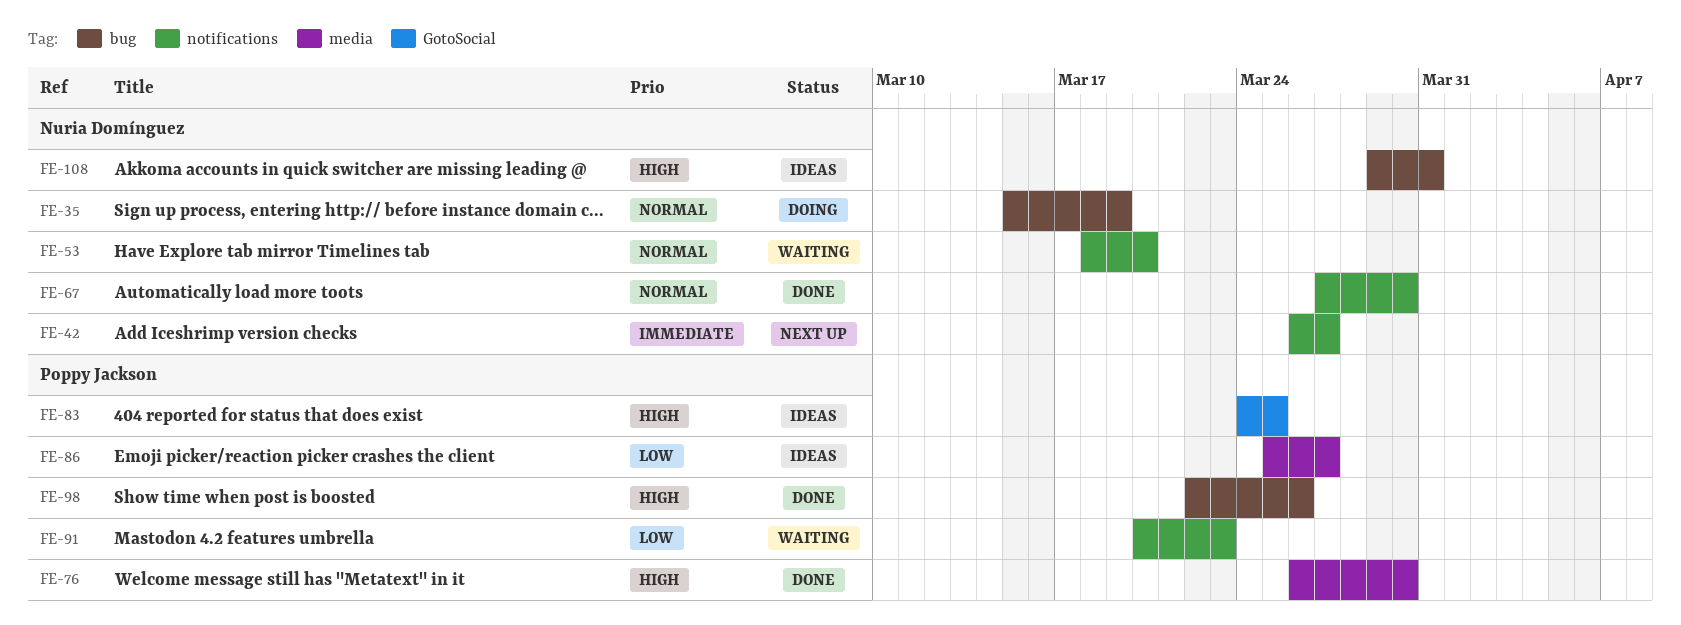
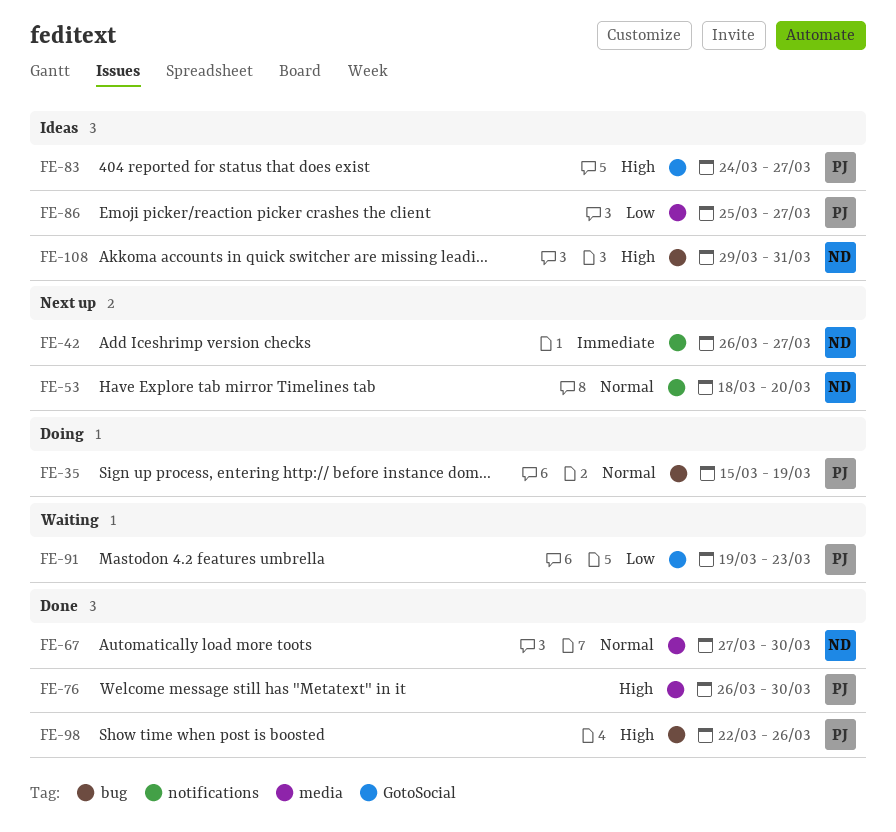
FE-35, owner: Nuria Domínguez -> Poppy Jackson
FE-53, status: Waiting -> Next up
FE-67, label: notifications -> media
FE-83, due: Mar 25 -> Mar 27
FE-91, label: notifications -> GotoSocial
FE-91, start: Mar 20 -> Mar 19

